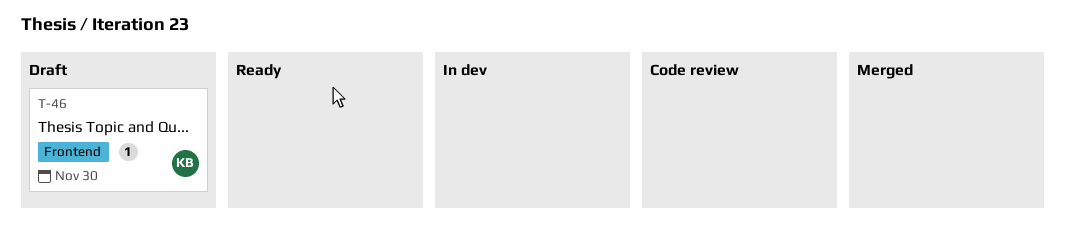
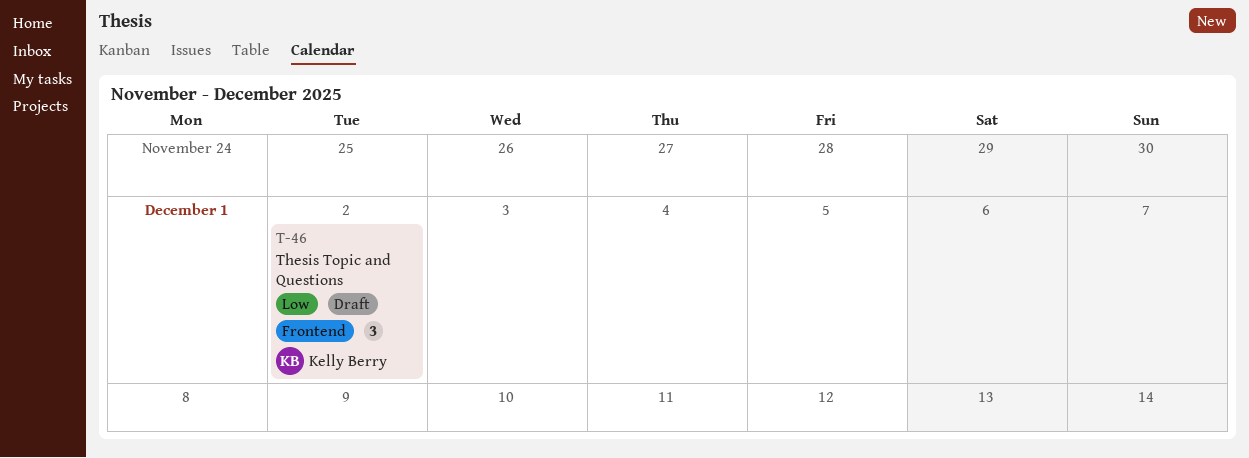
T-46, estimate: 1 -> 3
T-46, due: Nov 30 -> Dec 2

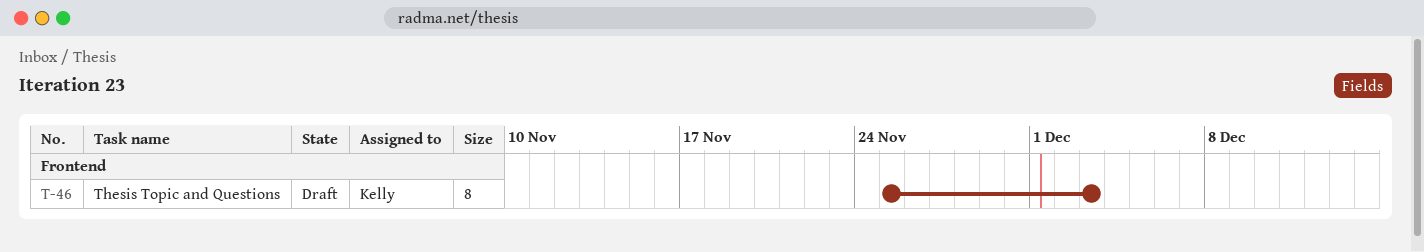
T-46, estimate: 3 -> 8
T-46, due: Dec 2 -> Dec 3

